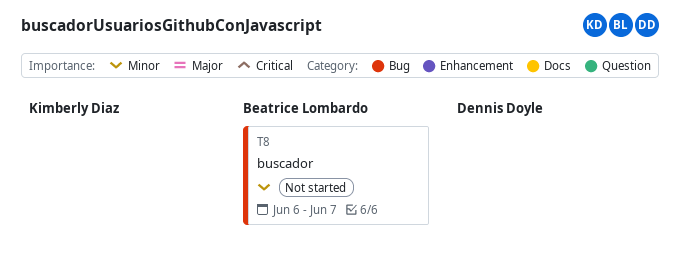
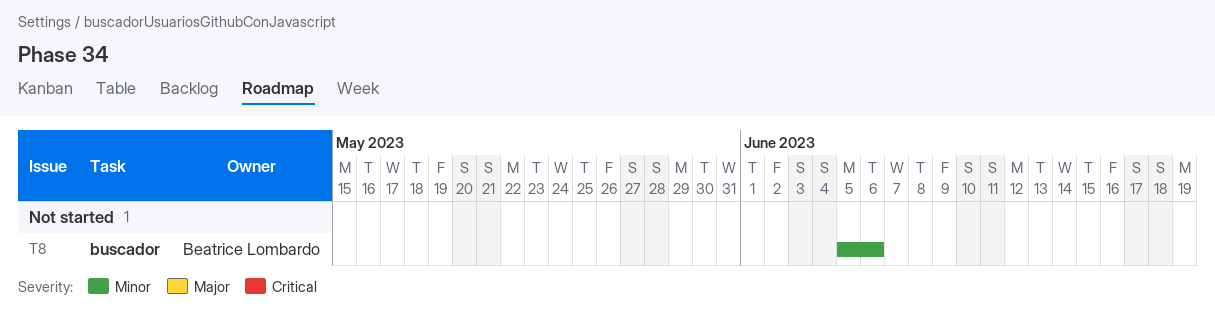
T8, start: Jun 6 -> Jun 5
T8, due: Jun 7 -> Jun 6

